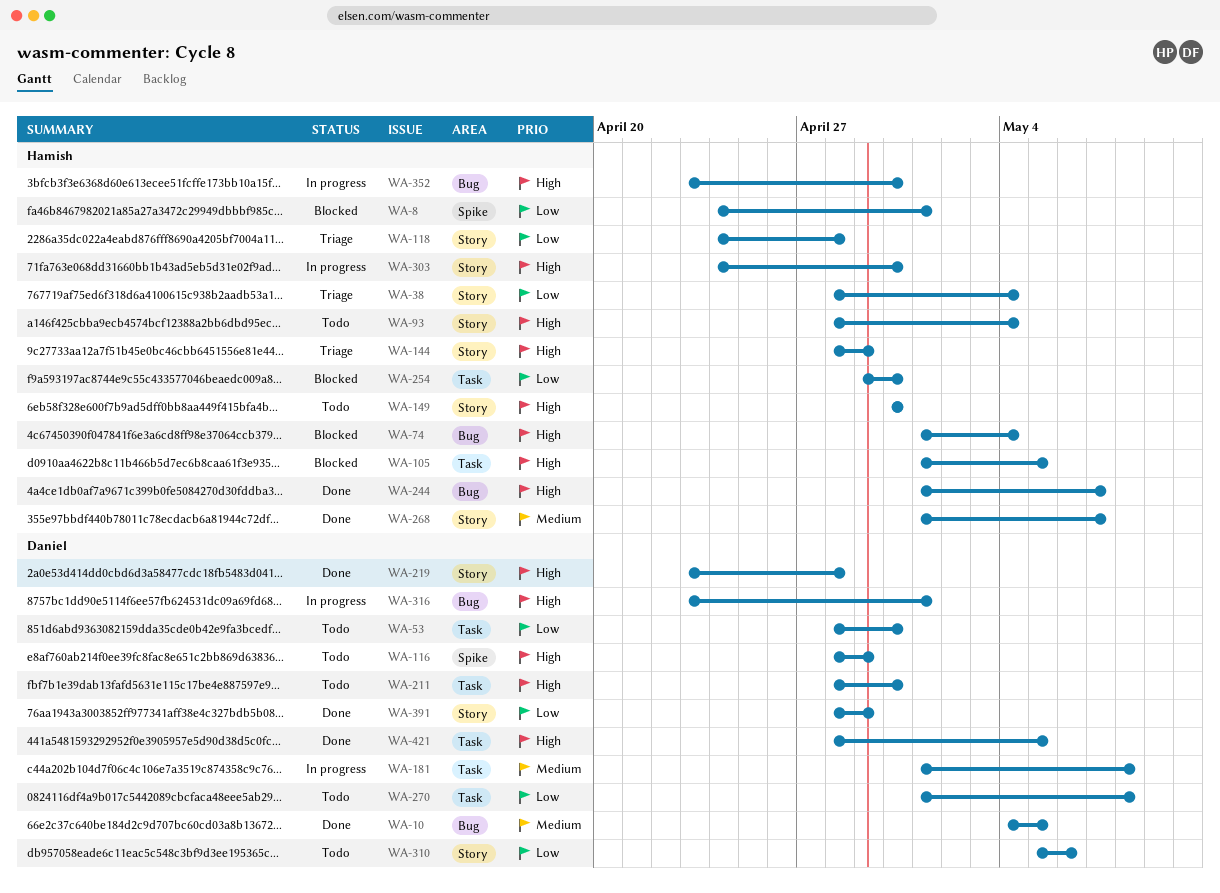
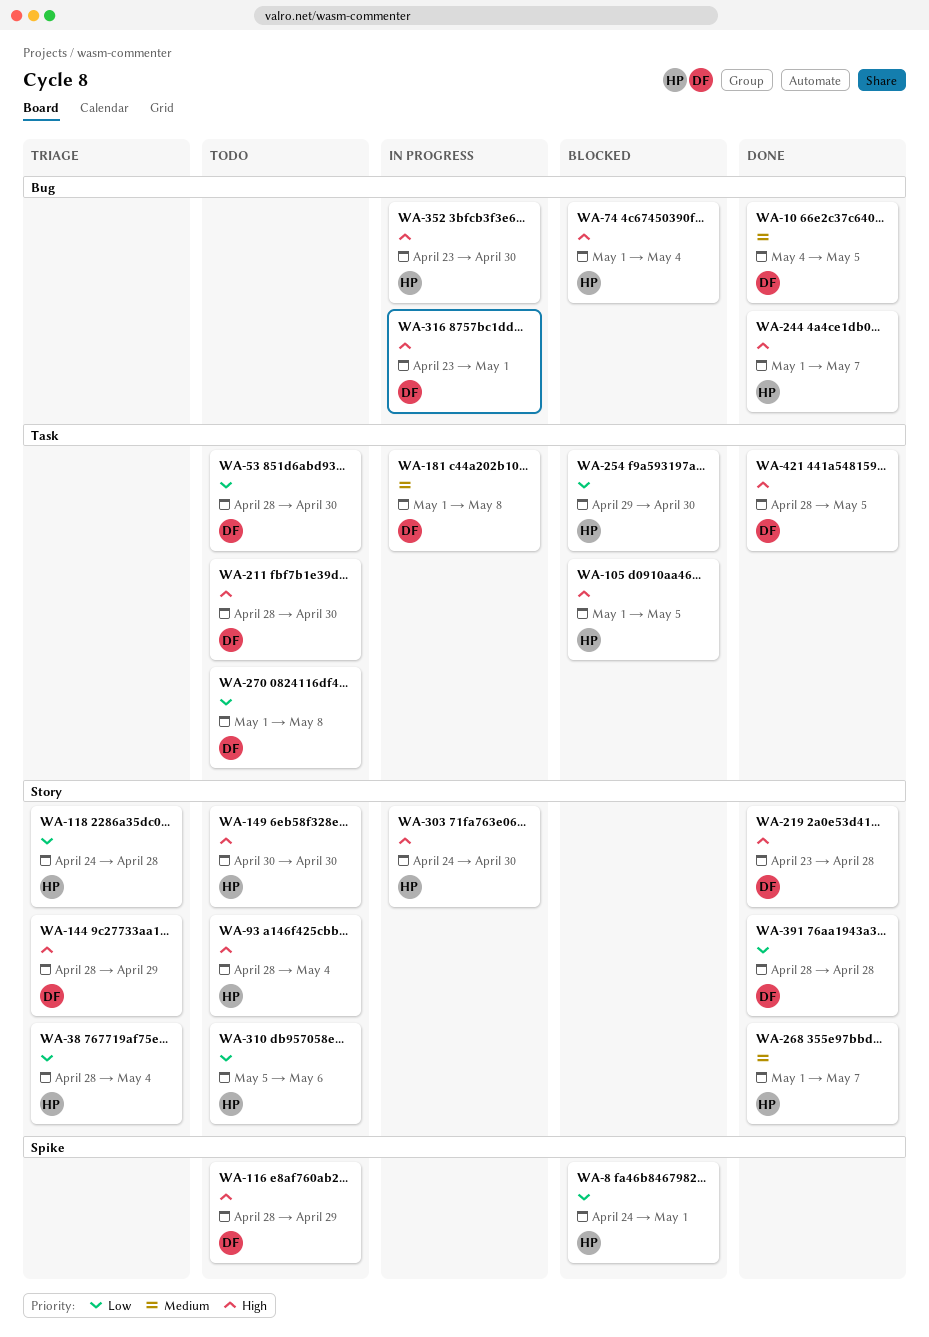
WA-144, owner: Hamish -> Daniel
WA-310, owner: Daniel -> Hamish
WA-391, due: Apr 29 -> Apr 28

